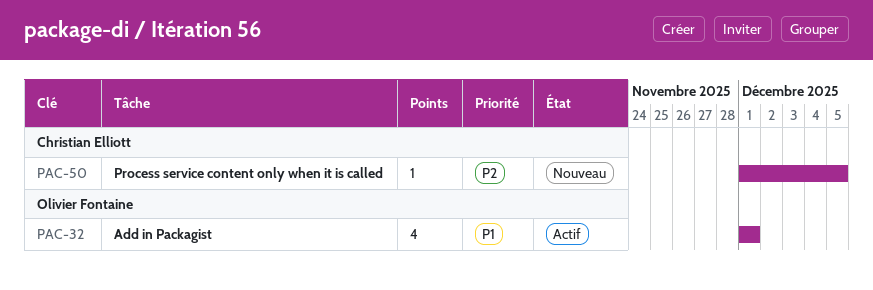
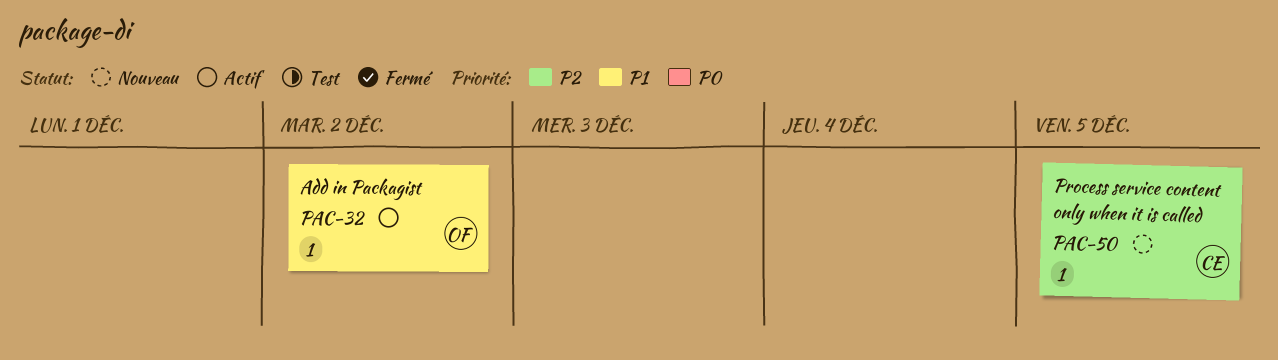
PAC-32, estimate: 4 -> 1
PAC-32, due: Dec 1 -> Dec 2

